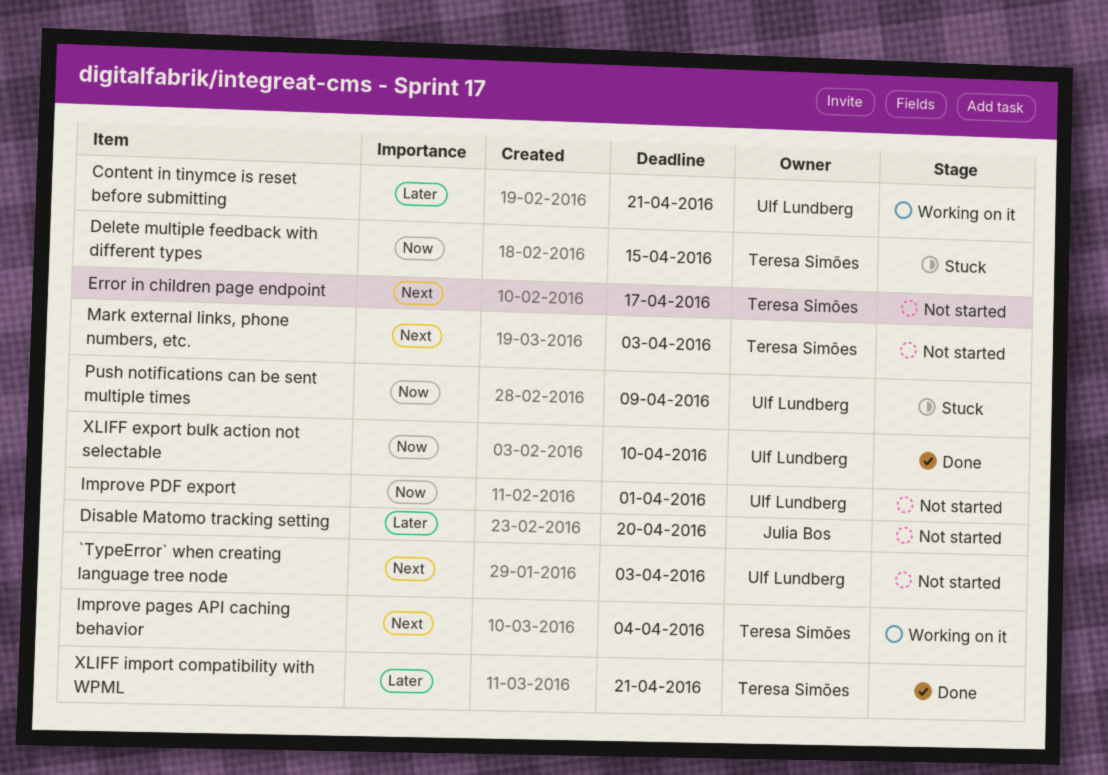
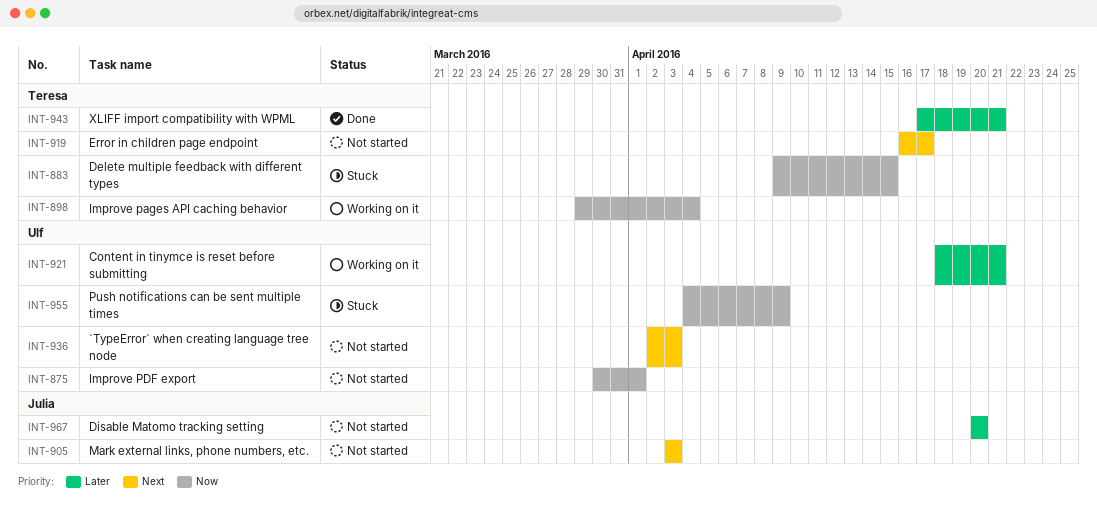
Improve pages API caching behavior, priority: Next -> Now
Mark external links, phone numbers, etc., owner: Teresa Simões -> Julia Bos
XLIFF export bulk action not selectable: present -> none

